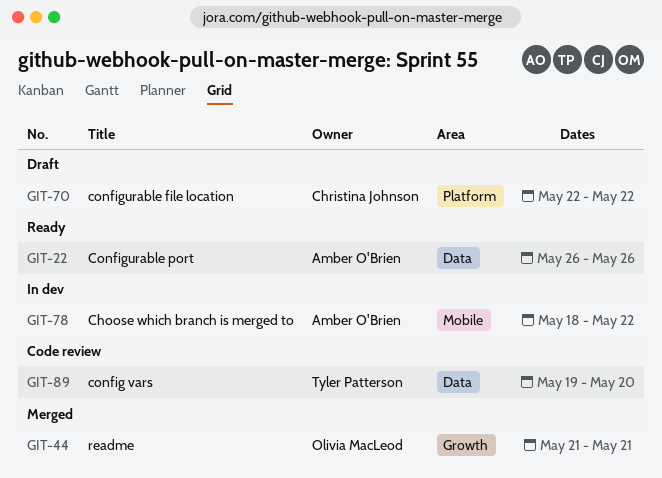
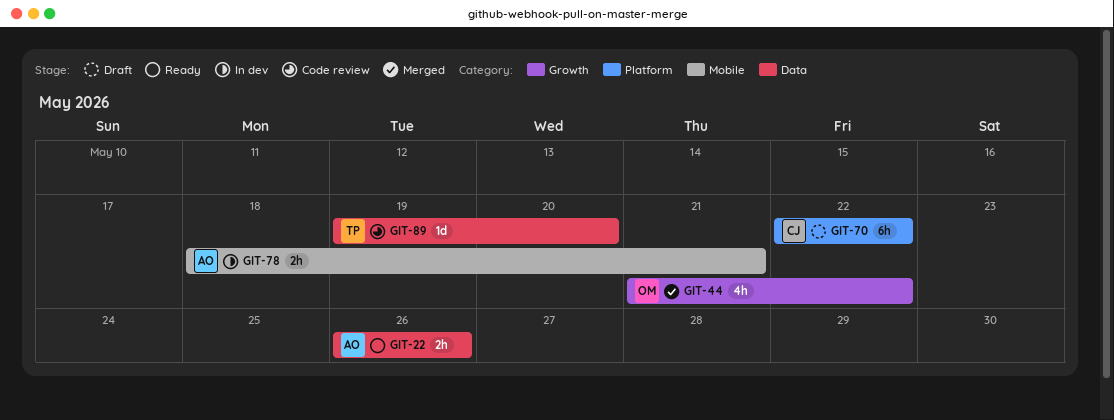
GIT-44, due: May 21 -> May 22
GIT-78, due: May 22 -> May 21

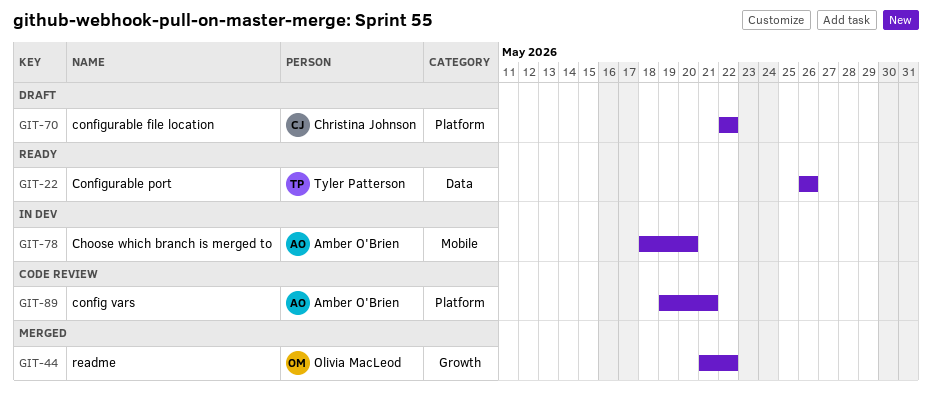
GIT-22, owner: Amber O'Brien -> Tyler Patterson
GIT-78, due: May 21 -> May 20
GIT-89, owner: Tyler Patterson -> Amber O'Brien
GIT-89, label: Data -> Platform
GIT-89, due: May 20 -> May 21

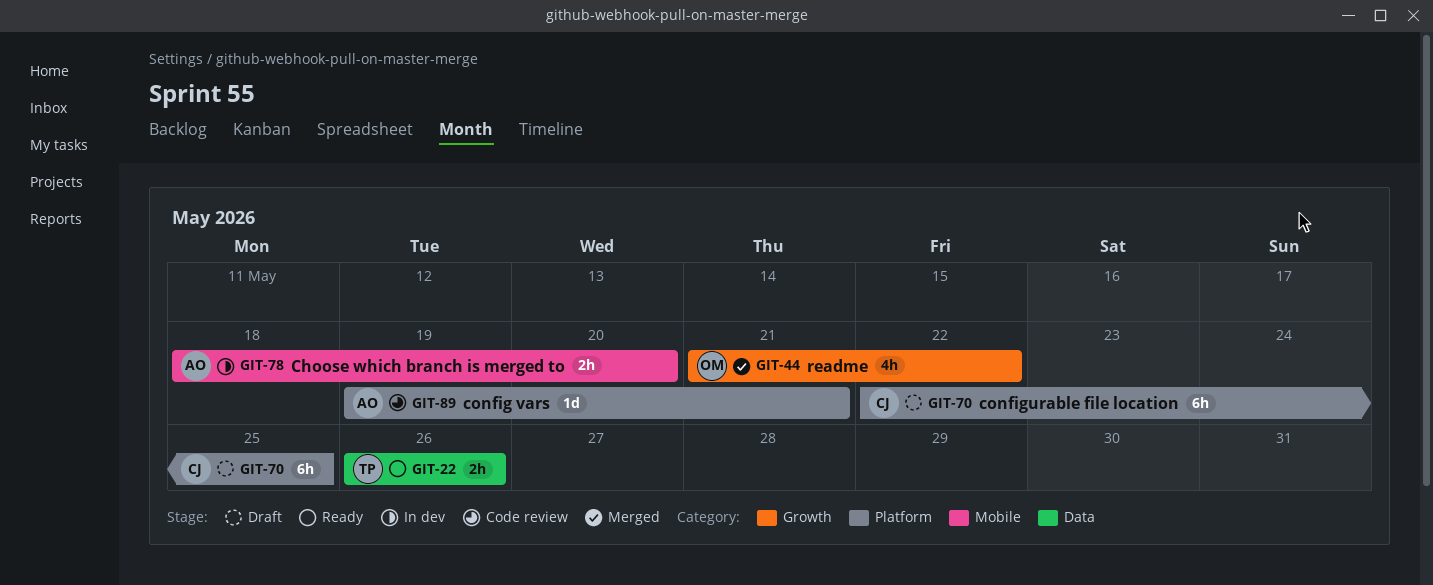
GIT-70, due: May 22 -> May 25

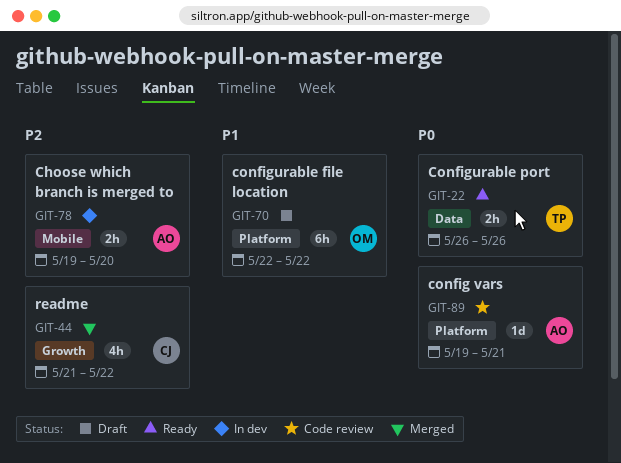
GIT-44, owner: OM -> CJ
GIT-70, owner: CJ -> OM
GIT-70, due: May 25 -> May 22
GIT-78, start: May 18 -> May 19

